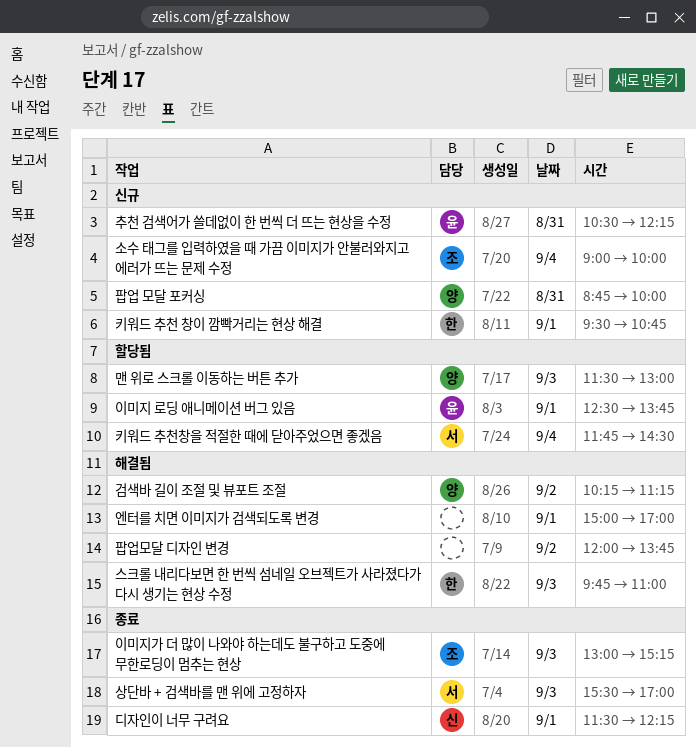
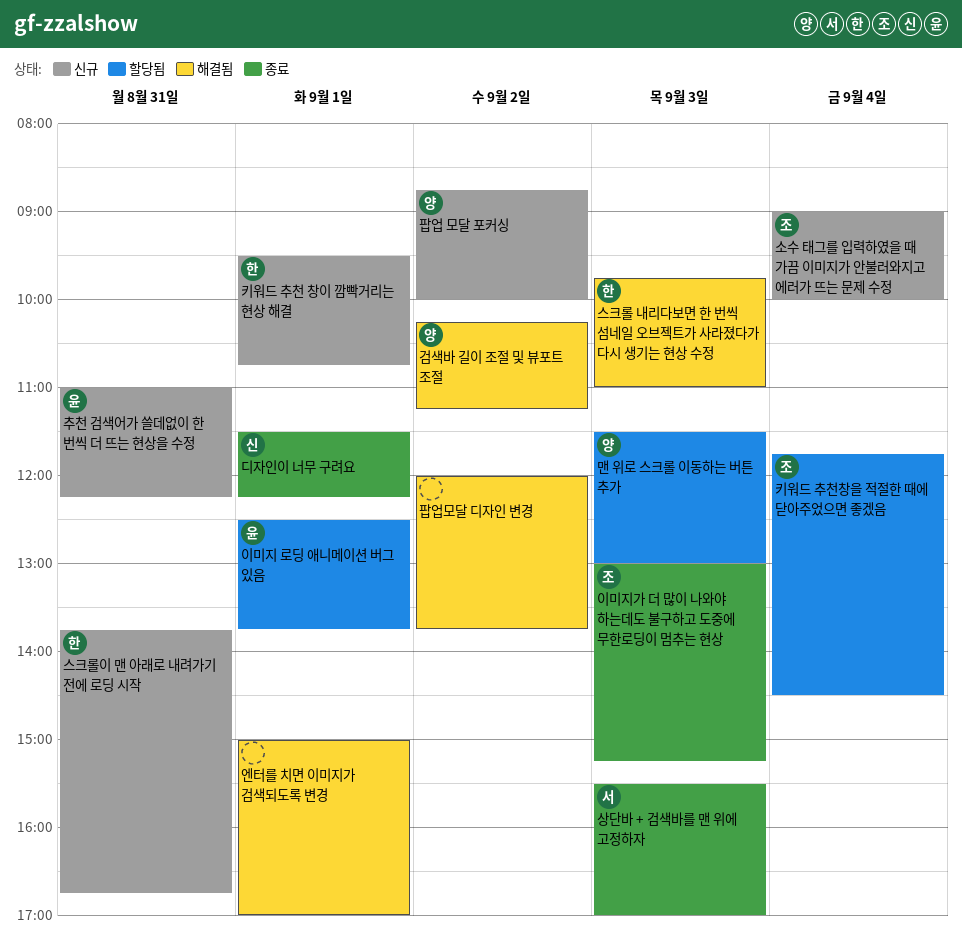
스크롤이 맨 아래로 내려가기 전에 로딩 시작: none -> present
추천 검색어가 쓸데없이 한 번씩 더 뜨는 현상을 수정, begins: 10:30 -> 11:00
키워드 추천창을 적절한 때에 닫아주었으면 좋겠음, owner: 서 -> 조
팝업 모달 포커싱, day: Aug 31 -> Sep 2

